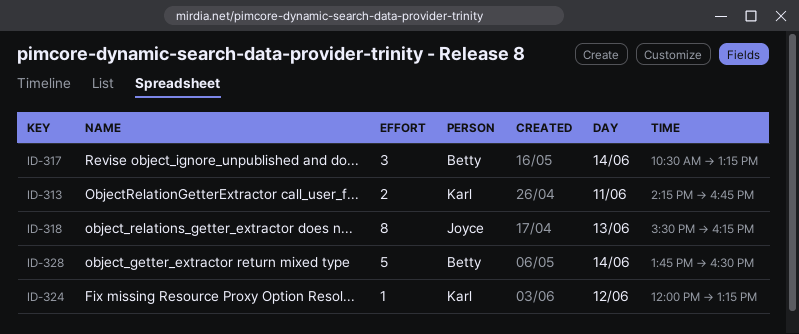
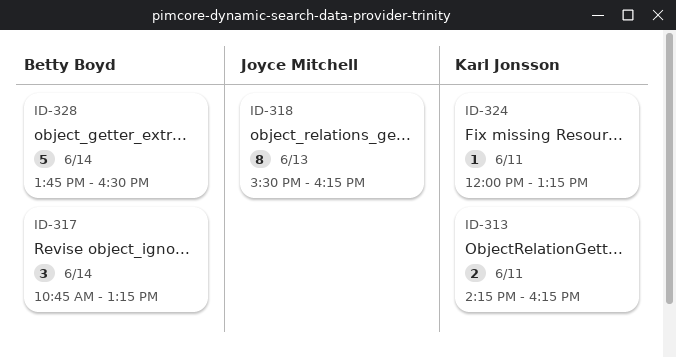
ID-313, ends: 16:45 -> 16:15
ID-317, begins: 10:30 -> 10:45
ID-324, day: Jun 12 -> Jun 11

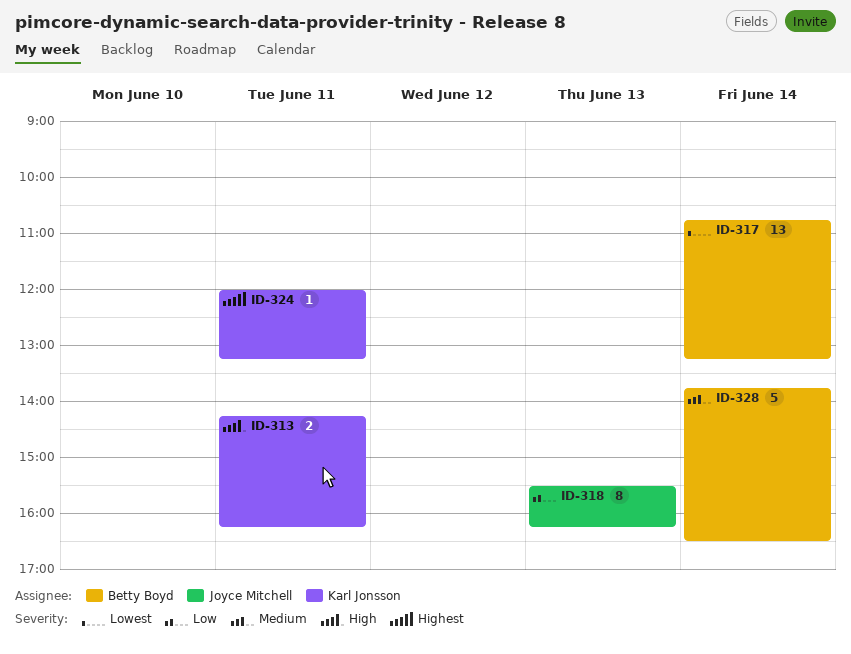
ID-317, estimate: 3 -> 13

